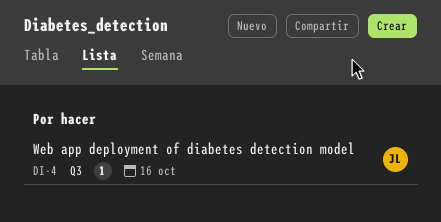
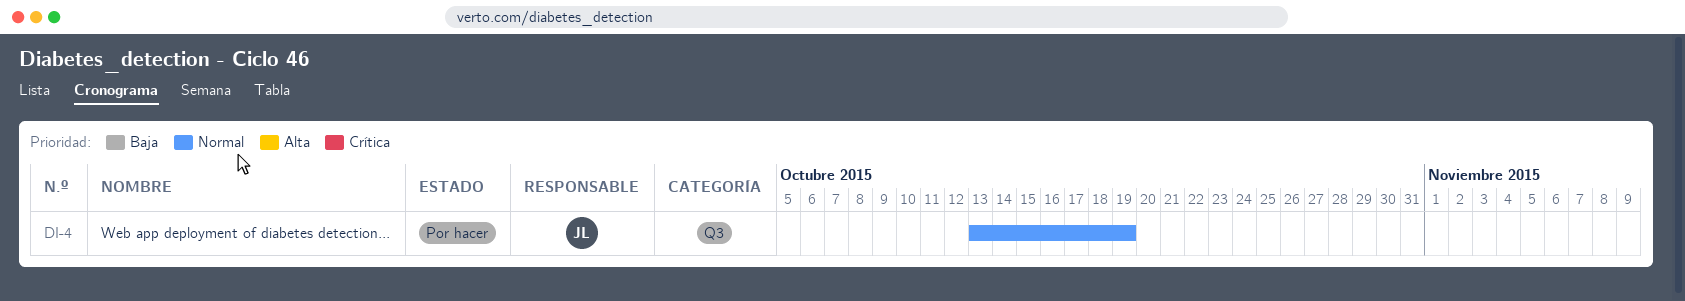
DI-4, due: Oct 16 -> Oct 19

